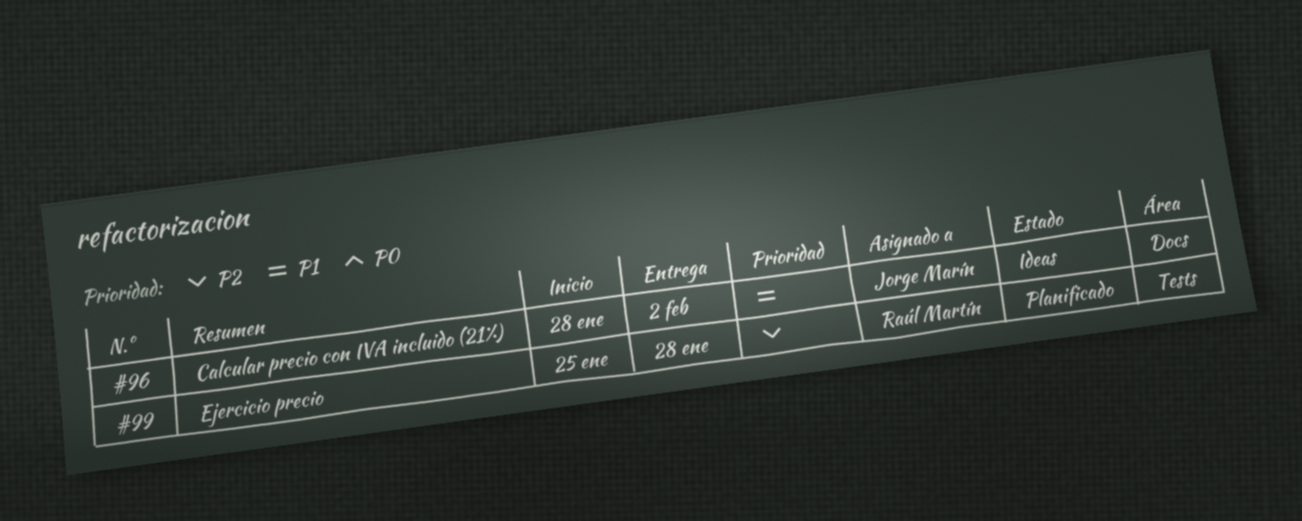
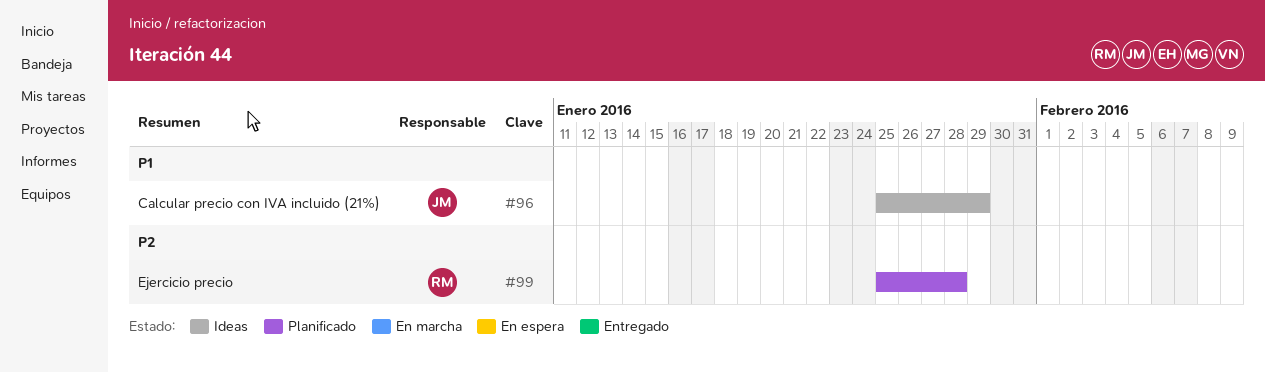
#96, start: Jan 28 -> Jan 25
#96, due: Feb 2 -> Jan 29

